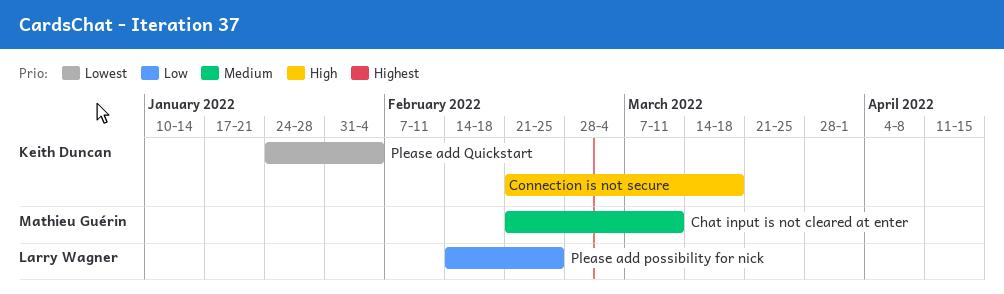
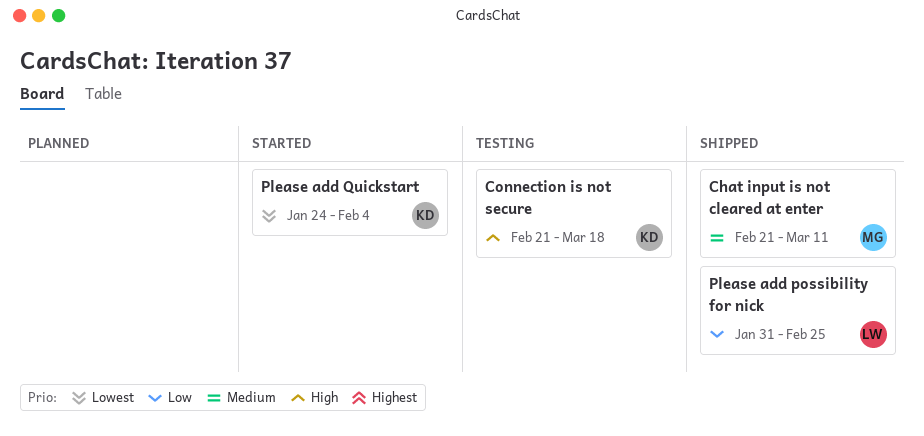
Please add possibility for nick, start: Feb 14 -> Jan 31

